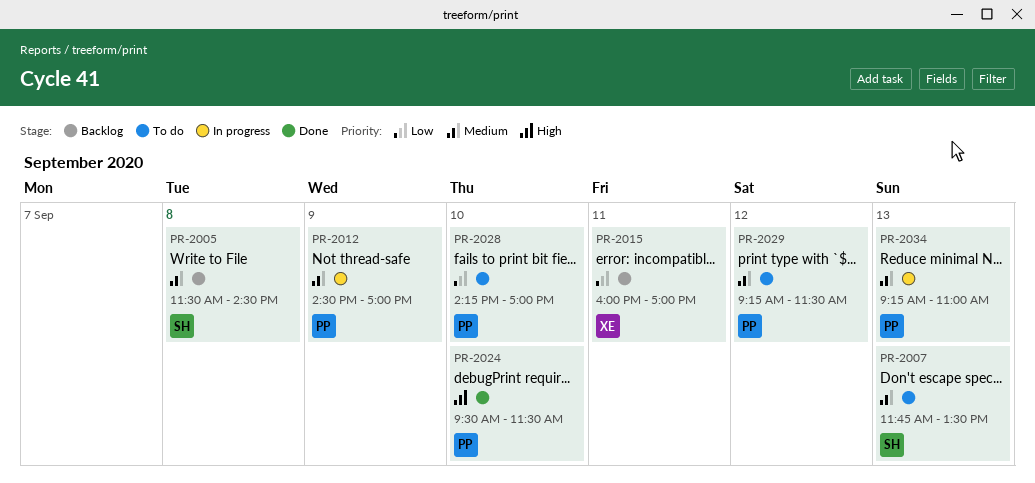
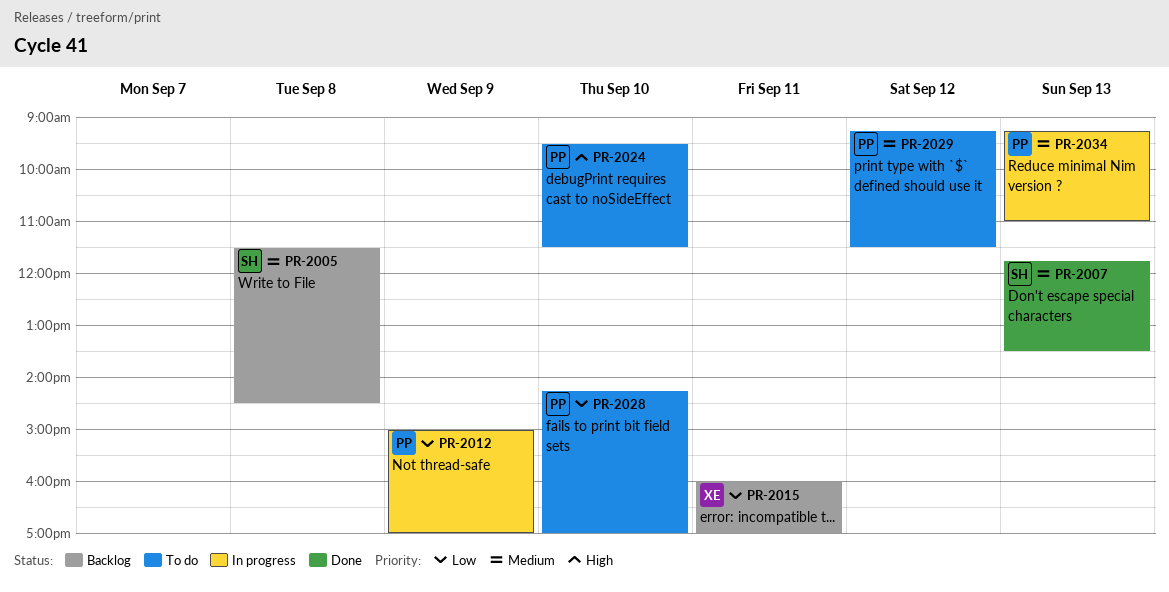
PR-2007, status: To do -> Done
PR-2012, priority: Medium -> Low
PR-2012, begins: 14:30 -> 15:00
PR-2024, status: Done -> To do

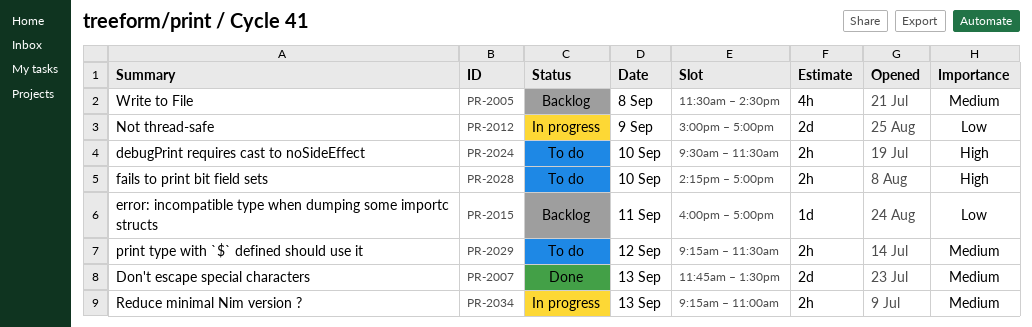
PR-2028, priority: Low -> High

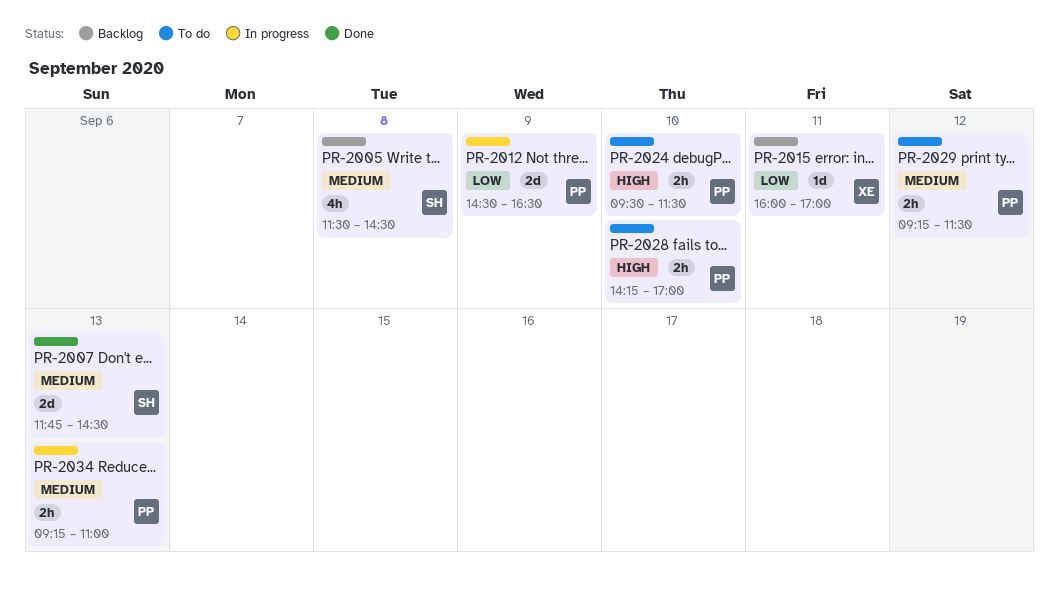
PR-2007, ends: 13:30 -> 14:30
PR-2012, begins: 15:00 -> 14:30
PR-2012, ends: 17:00 -> 16:30

